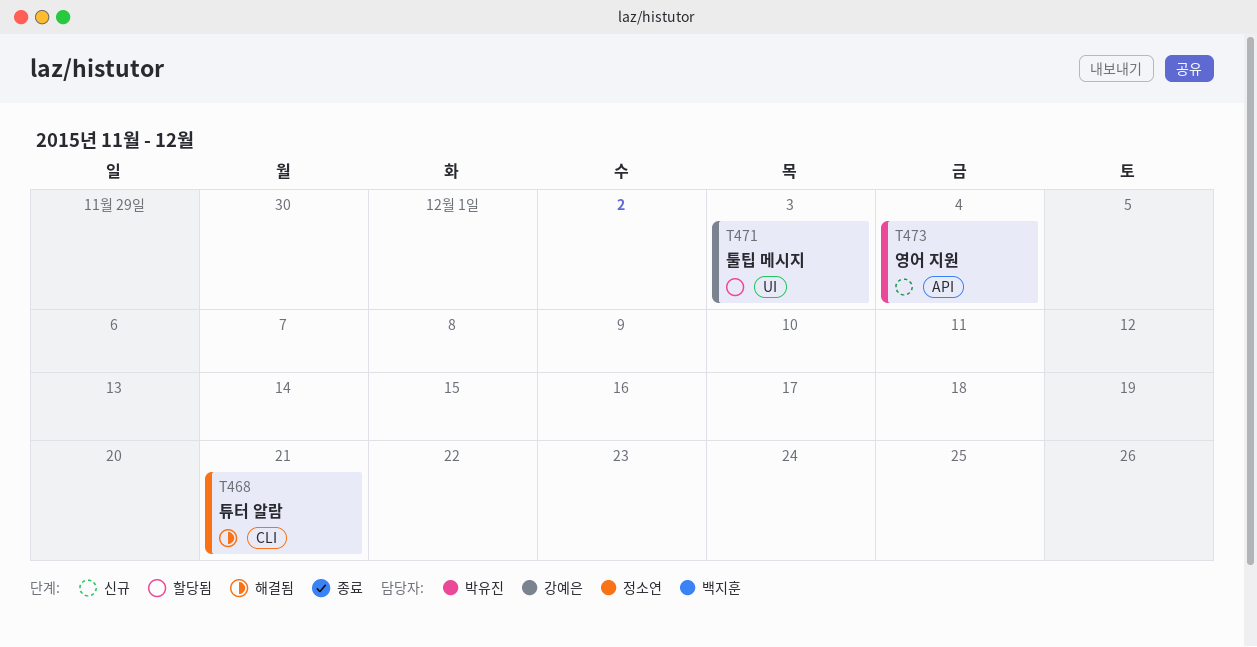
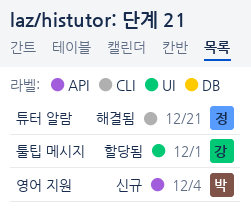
툴팁 메시지, due: Dec 3 -> Dec 1

